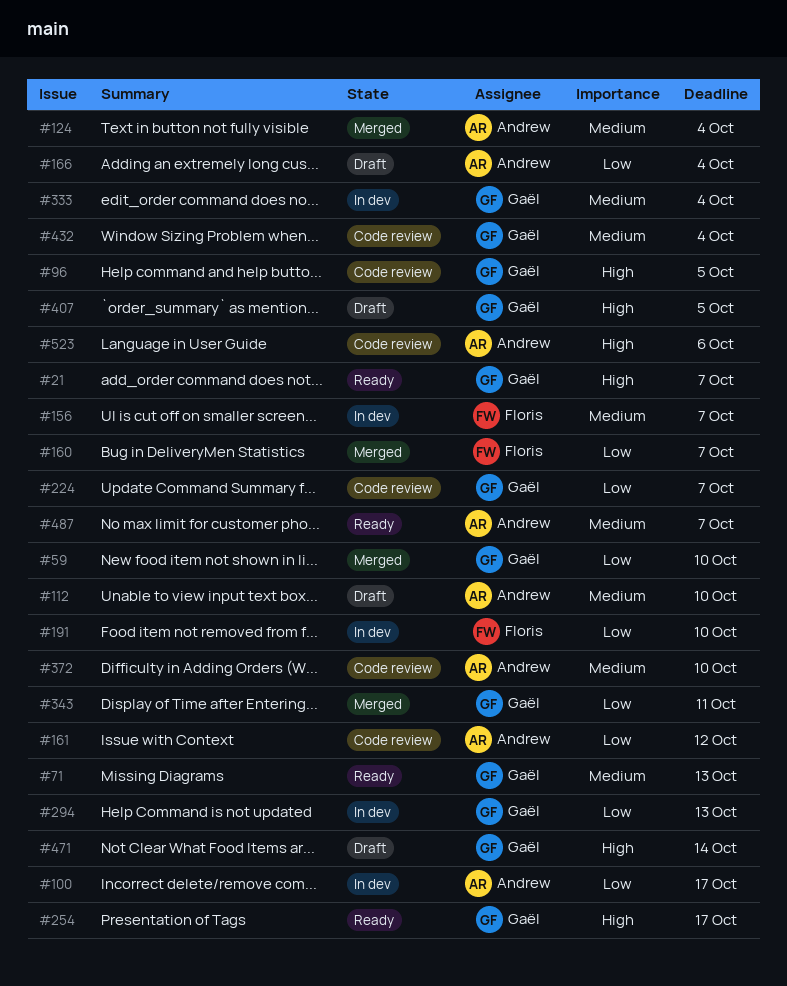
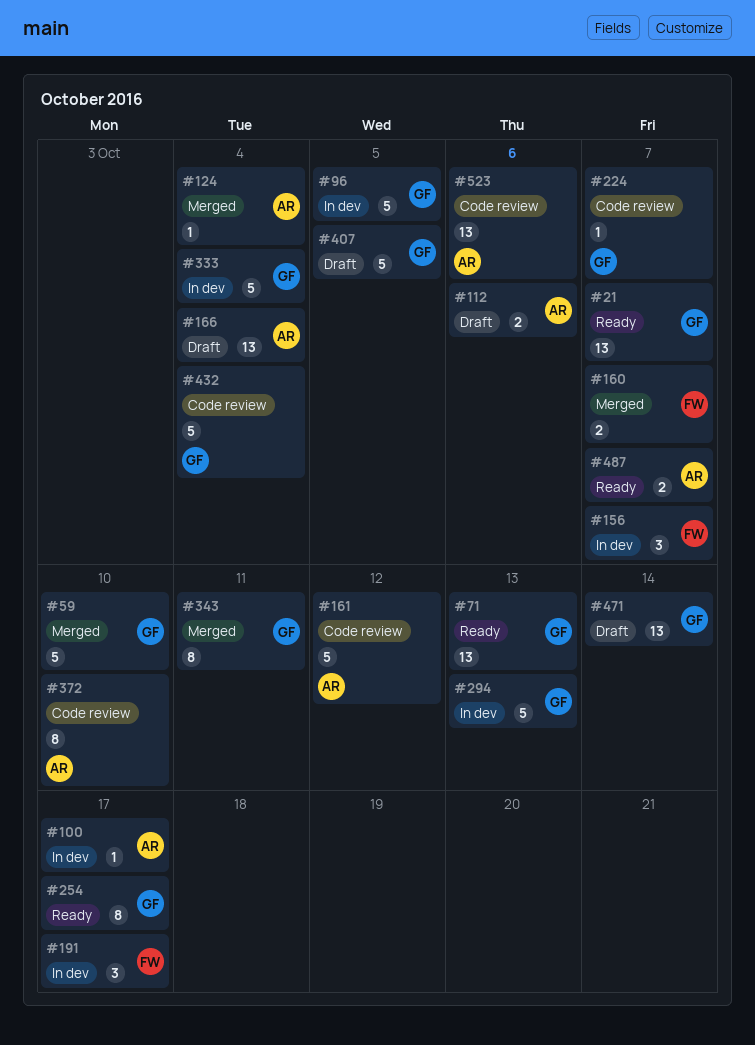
#96, status: Code review -> In dev
#112, due: Oct 10 -> Oct 6
#191, due: Oct 10 -> Oct 17

